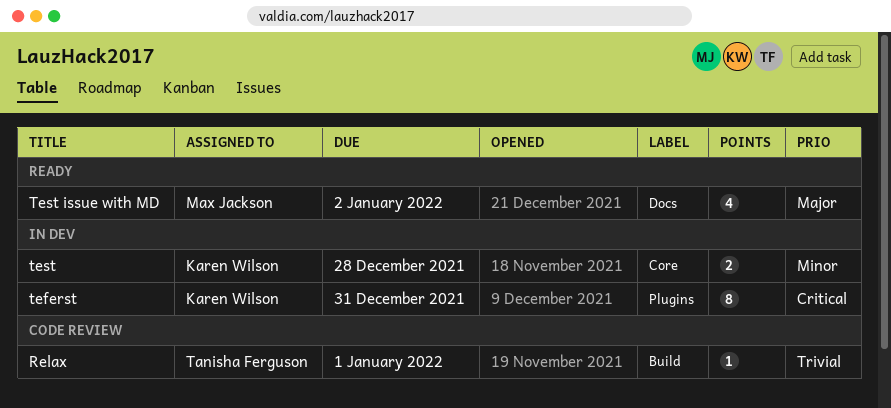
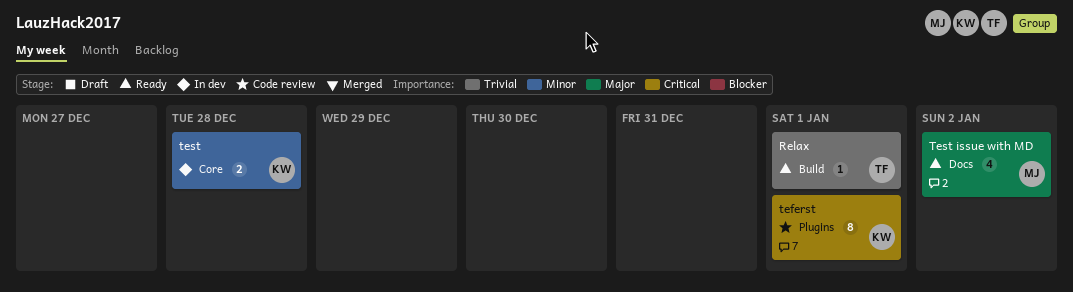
Relax, status: Code review -> Ready
teferst, status: In dev -> Code review
teferst, due: Dec 31 -> Jan 1

